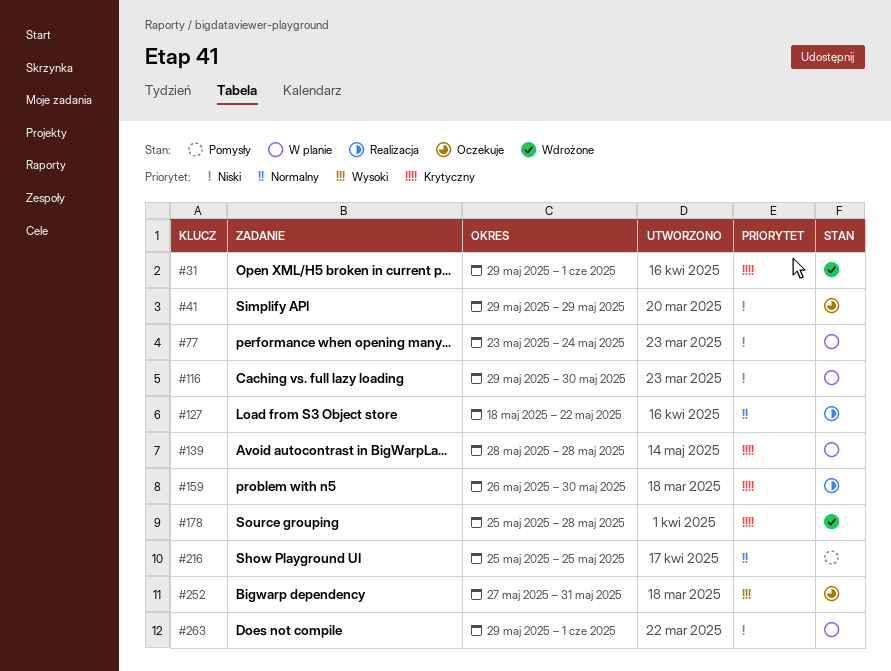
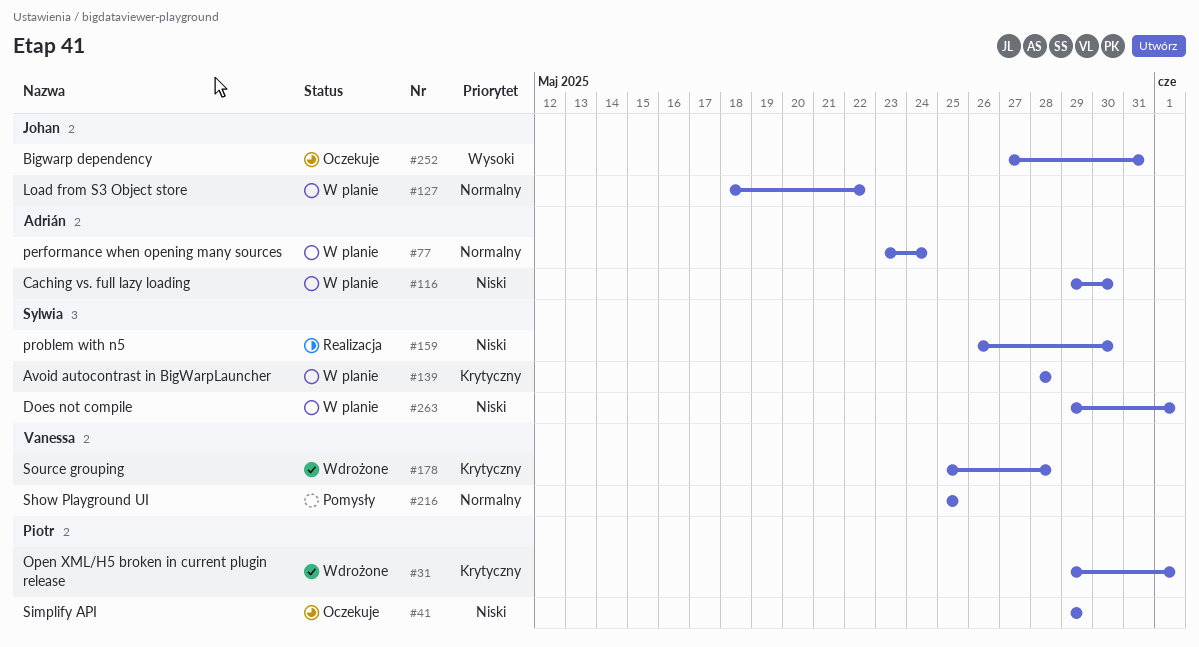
#77, priority: Niski -> Normalny
#127, status: Realizacja -> W planie
#159, priority: Krytyczny -> Niski

